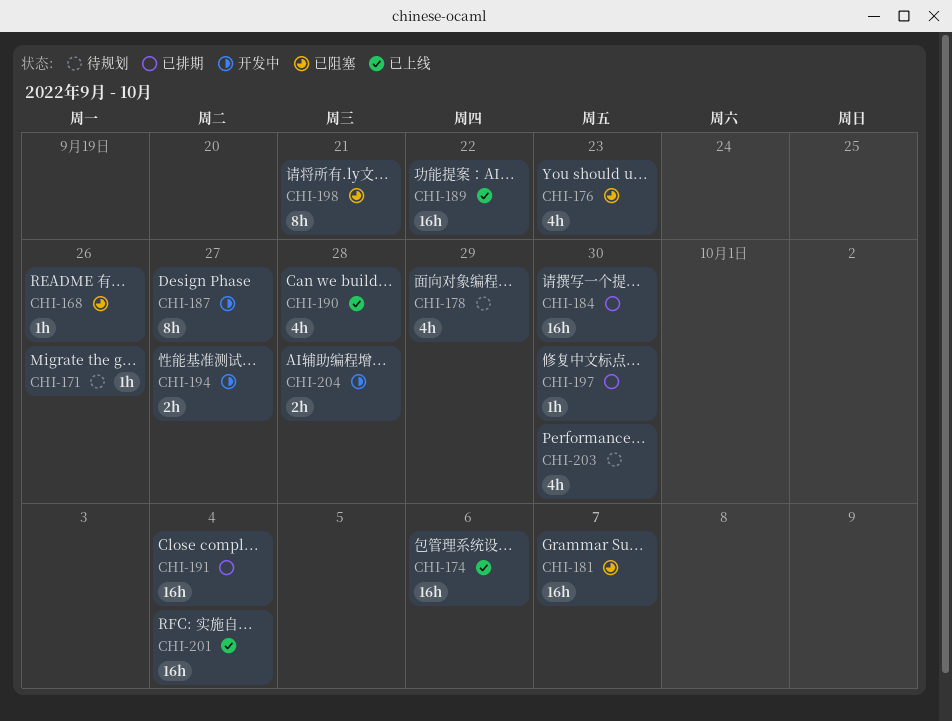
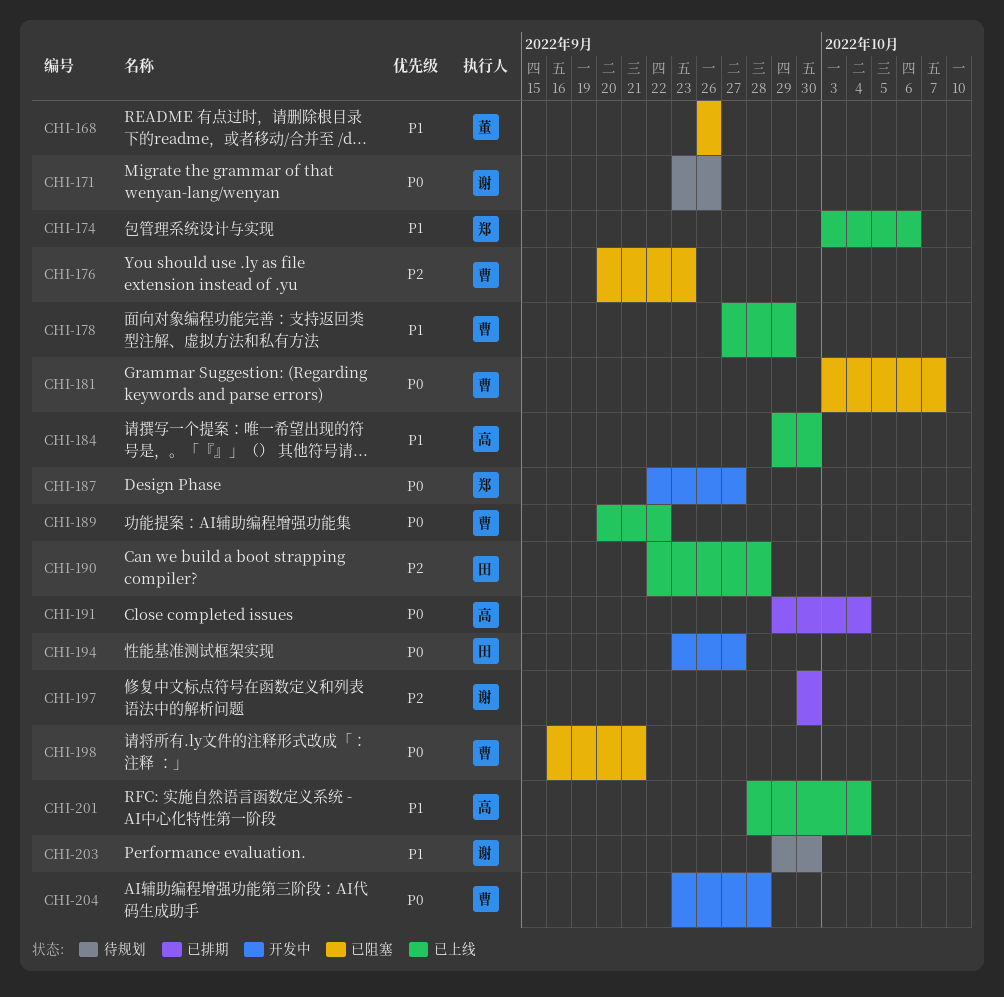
CHI-178, status: 待规划 -> 已上线
CHI-184, status: 已排期 -> 已上线

